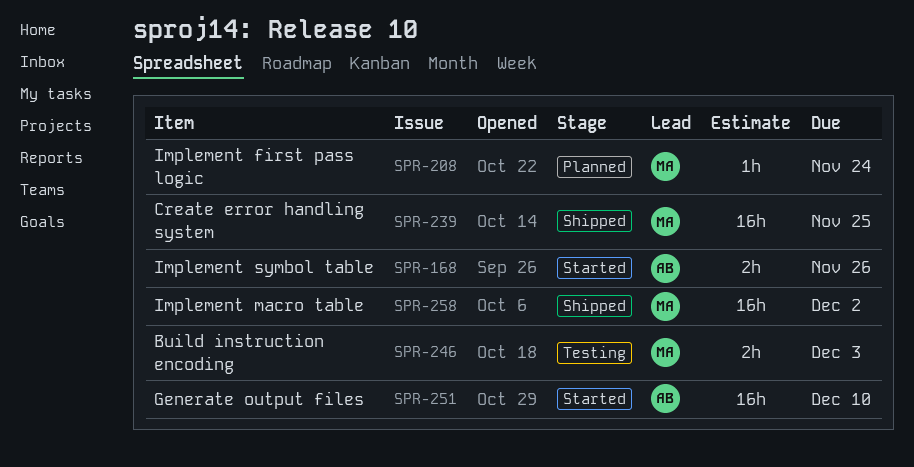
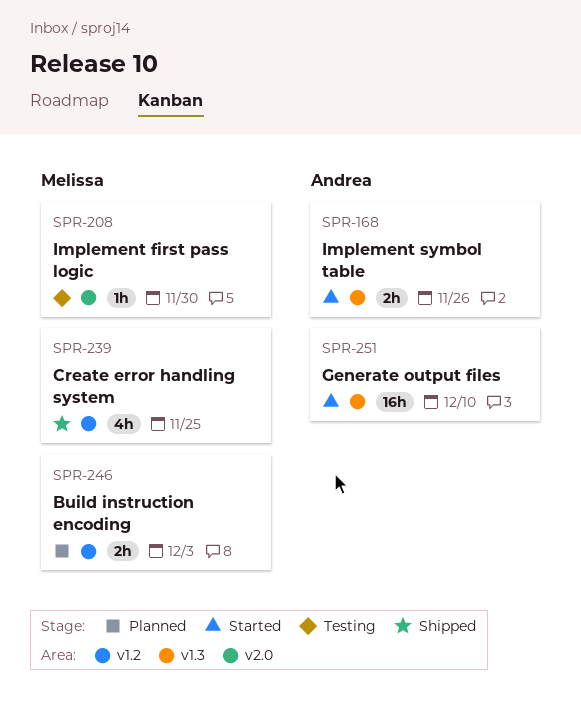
SPR-208, status: Planned -> Testing
SPR-208, due: Nov 24 -> Nov 30
SPR-239, estimate: 16h -> 4h
SPR-246, status: Testing -> Planned
SPR-258: present -> none

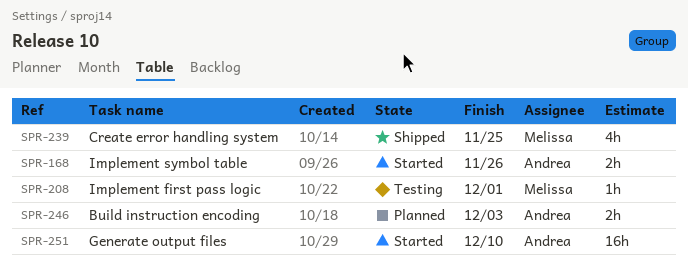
SPR-208, due: Nov 30 -> Dec 1
SPR-246, owner: Melissa -> Andrea

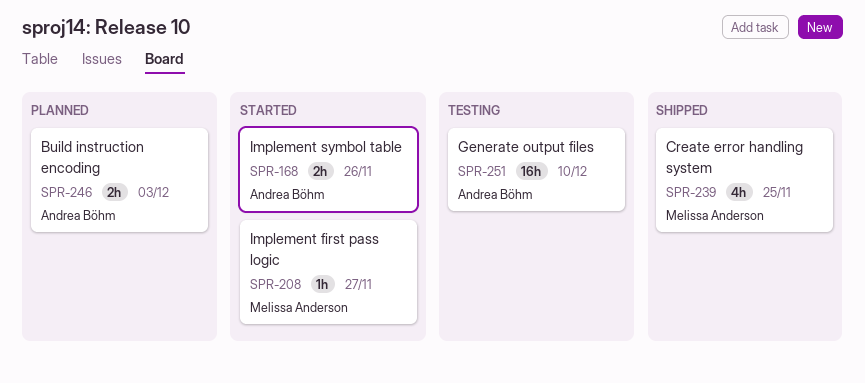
SPR-208, status: Testing -> Started
SPR-208, due: Dec 1 -> Nov 27
SPR-251, status: Started -> Testing

